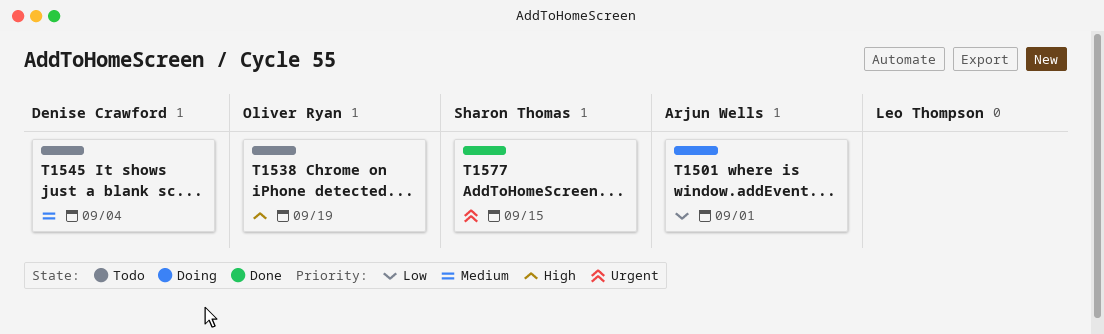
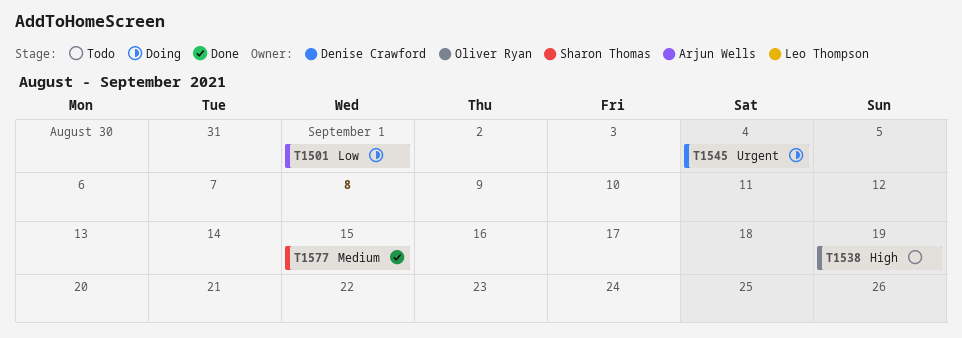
T1545, status: Todo -> Doing
T1545, priority: Medium -> Urgent
T1577, priority: Urgent -> Medium

